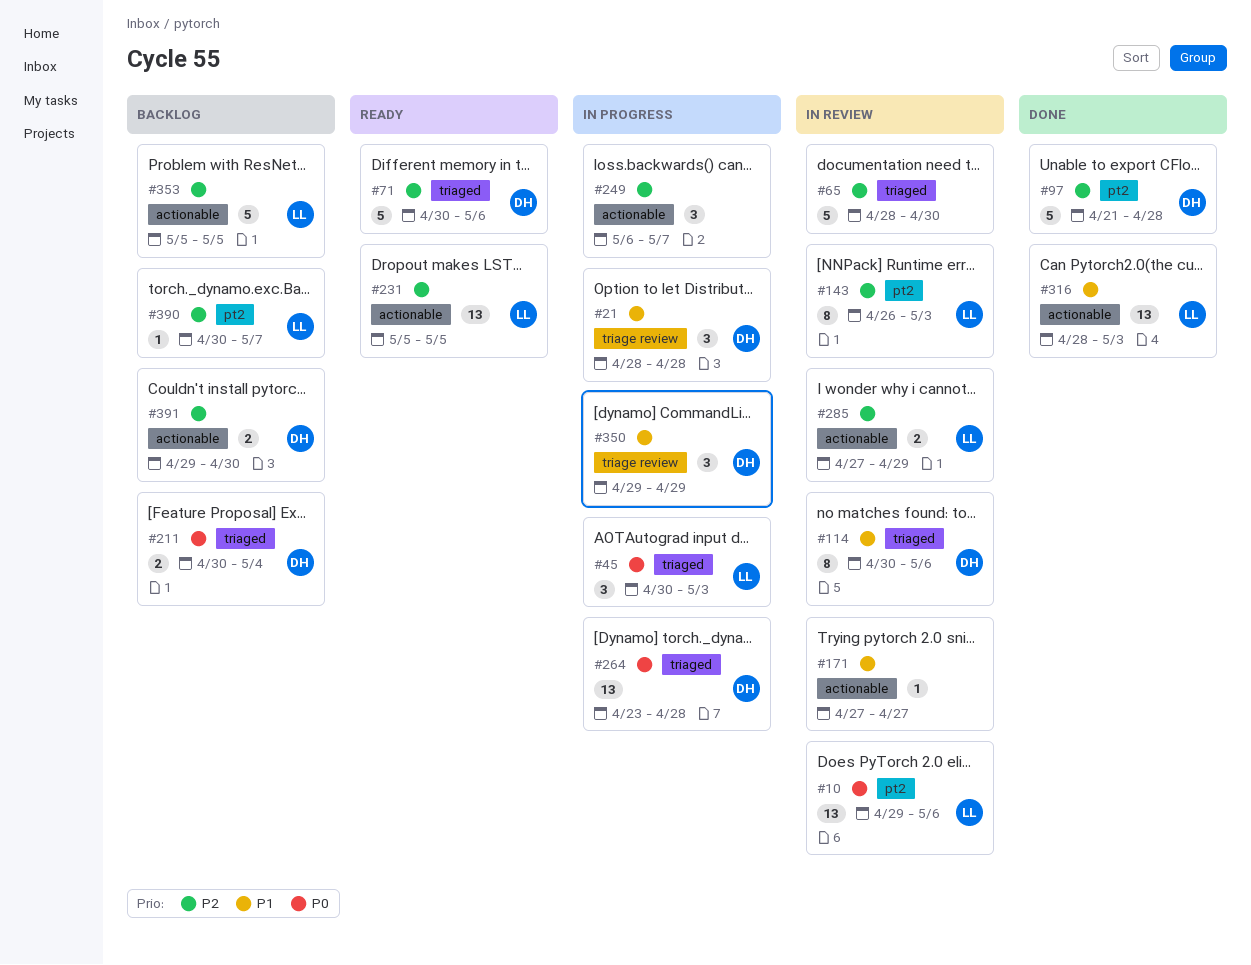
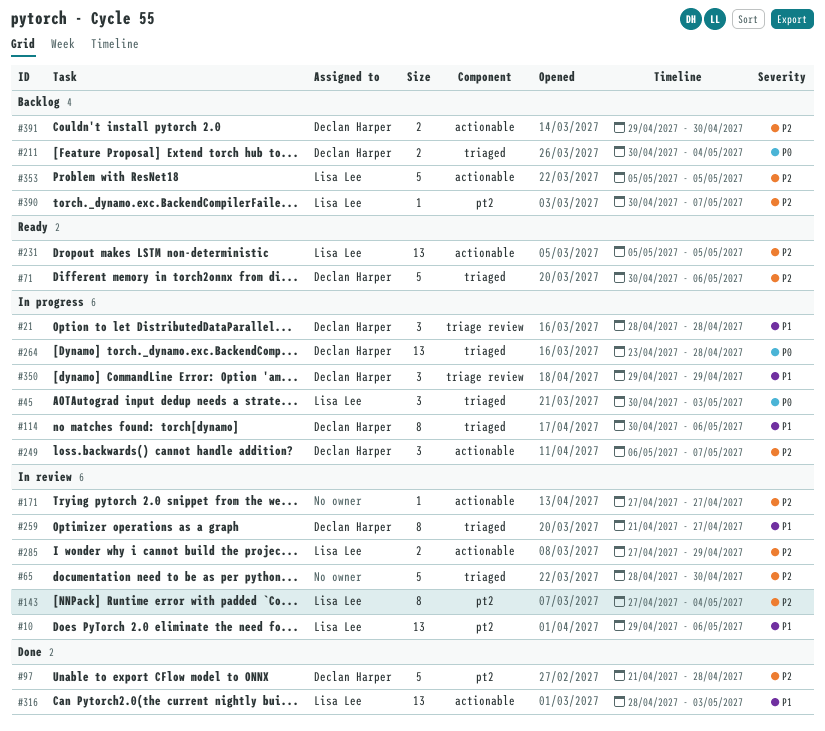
#10, priority: P0 -> P1
#114, status: In review -> In progress
#143, start: Apr 26 -> Apr 27
#143, due: May 3 -> May 4
#171, priority: P1 -> P2
#249, owner: none -> Declan Harper
#259: none -> present

